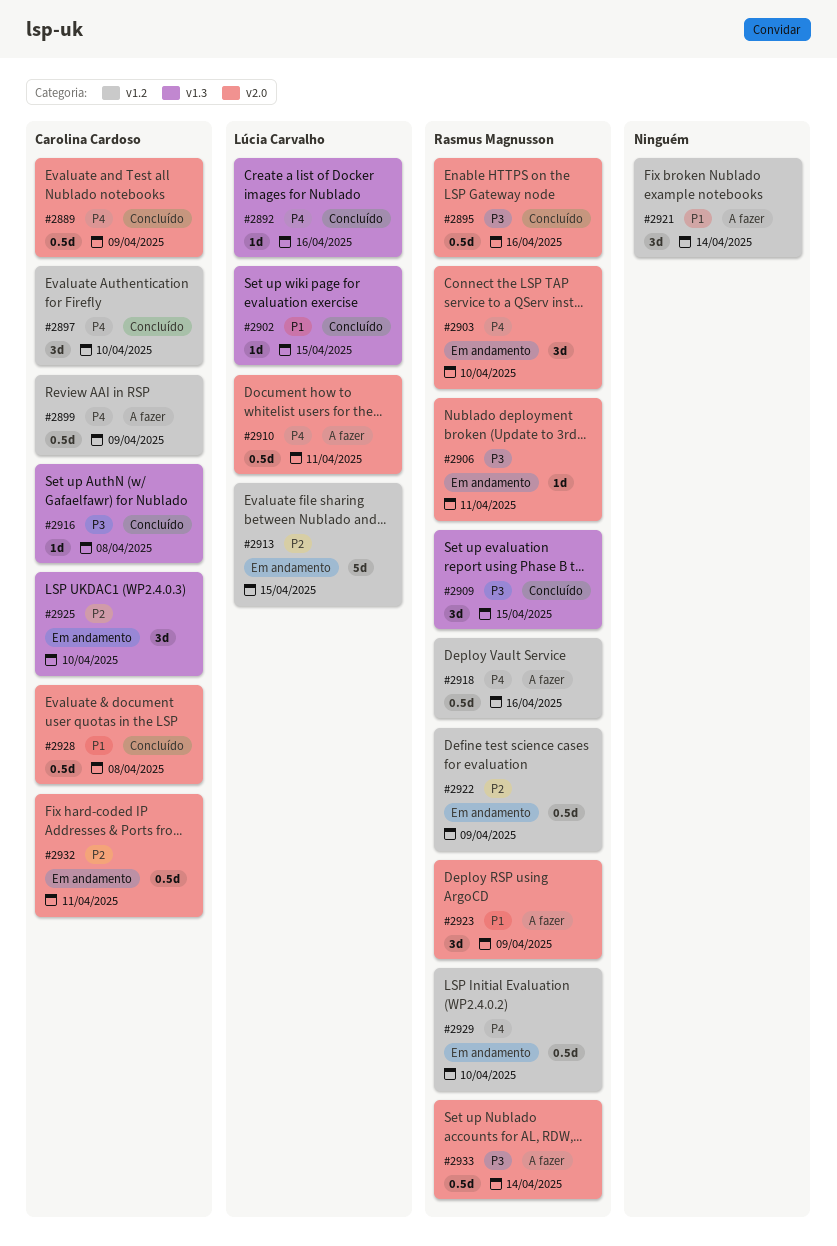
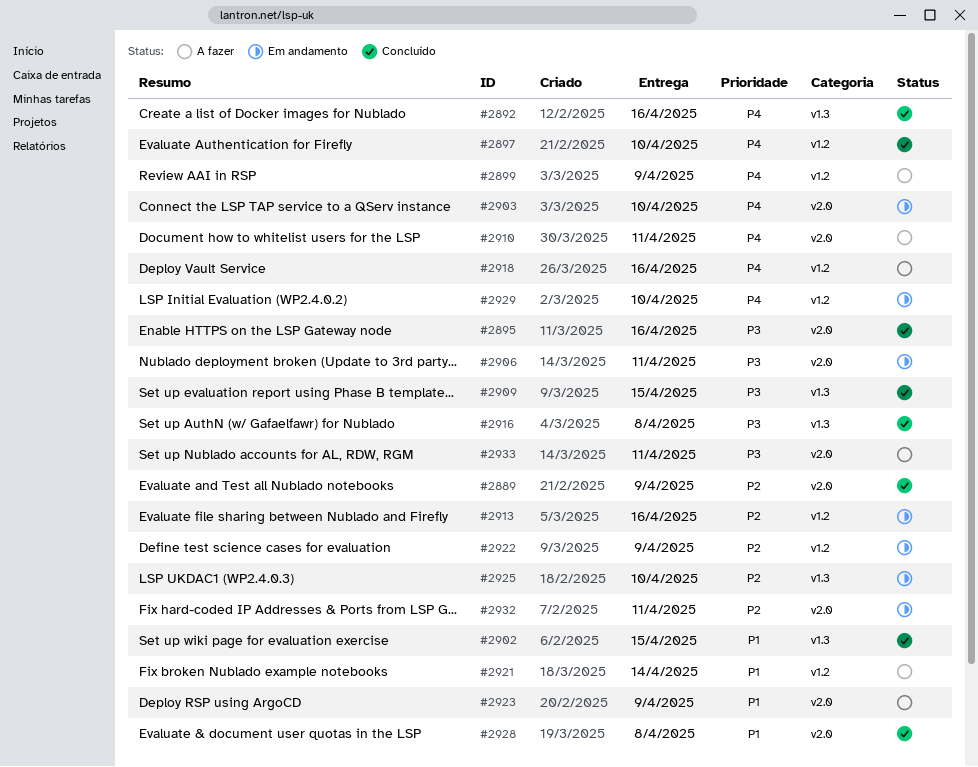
#2889, priority: P4 -> P2
#2913, due: Apr 15 -> Apr 16
#2933, due: Apr 14 -> Apr 11

